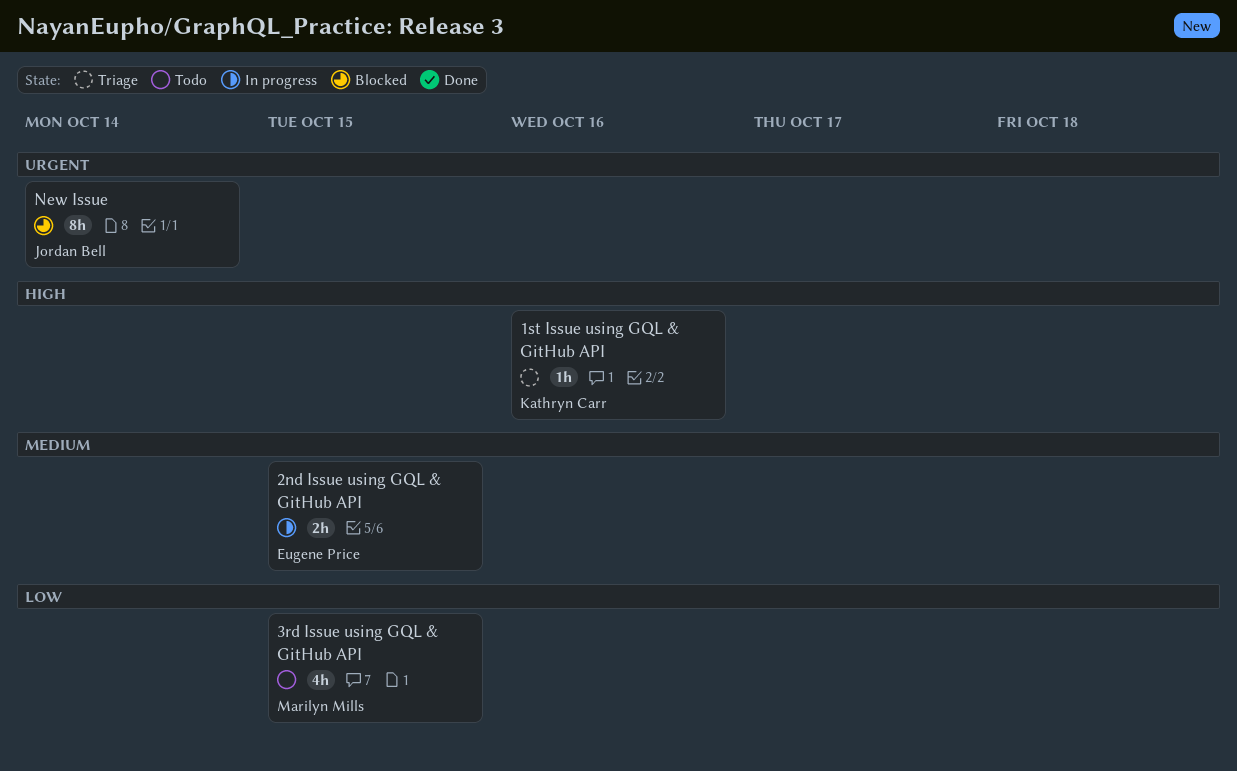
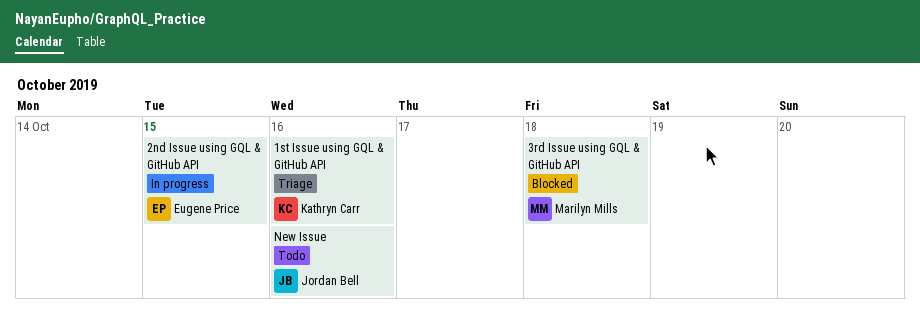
3rd Issue using GQL & GitHub API, status: Todo -> Blocked
3rd Issue using GQL & GitHub API, due: Oct 15 -> Oct 18
New Issue, status: Blocked -> Todo
New Issue, due: Oct 14 -> Oct 16

